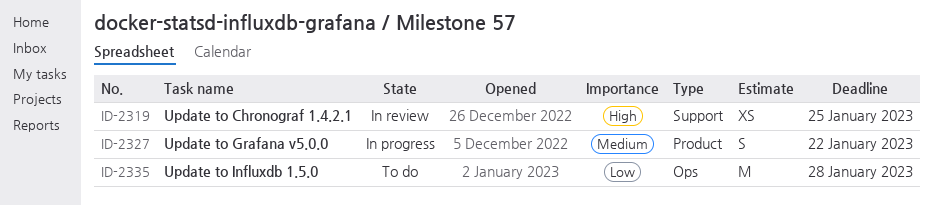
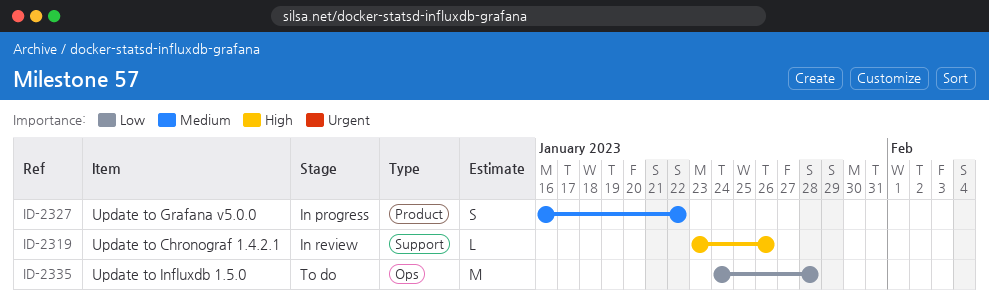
ID-2319, estimate: XS -> L
ID-2319, due: Jan 25 -> Jan 26

